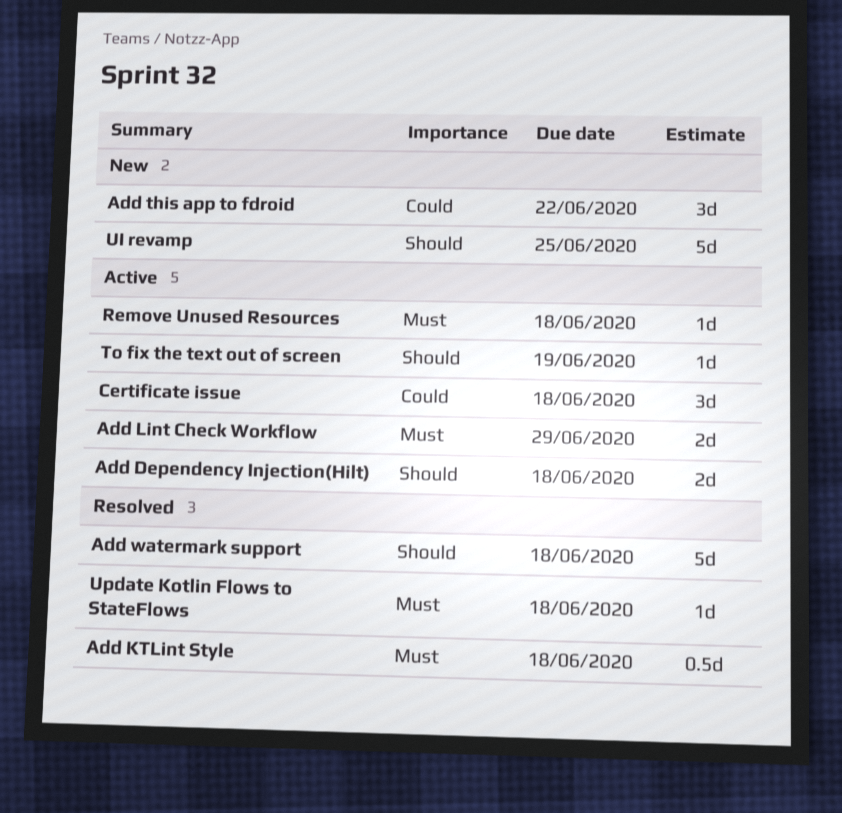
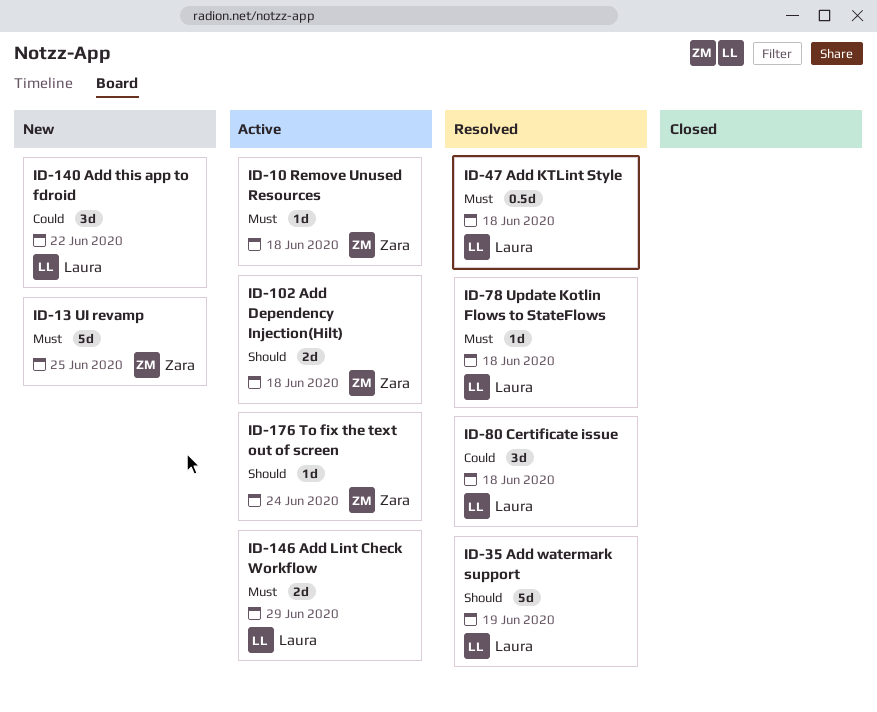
Add watermark support, due: Jun 18 -> Jun 19
Certificate issue, status: Active -> Resolved
To fix the text out of screen, due: Jun 19 -> Jun 24
UI revamp, priority: Should -> Must

